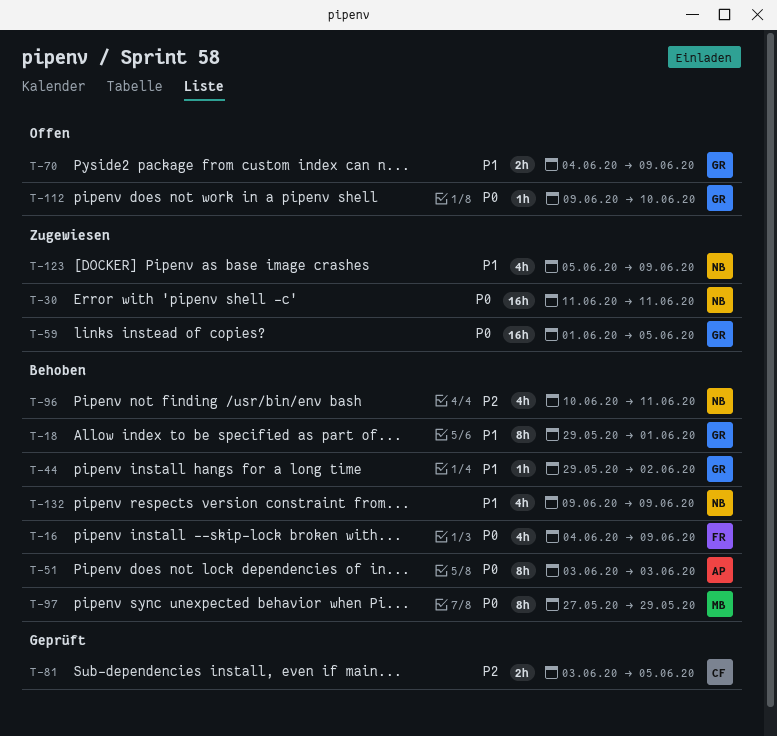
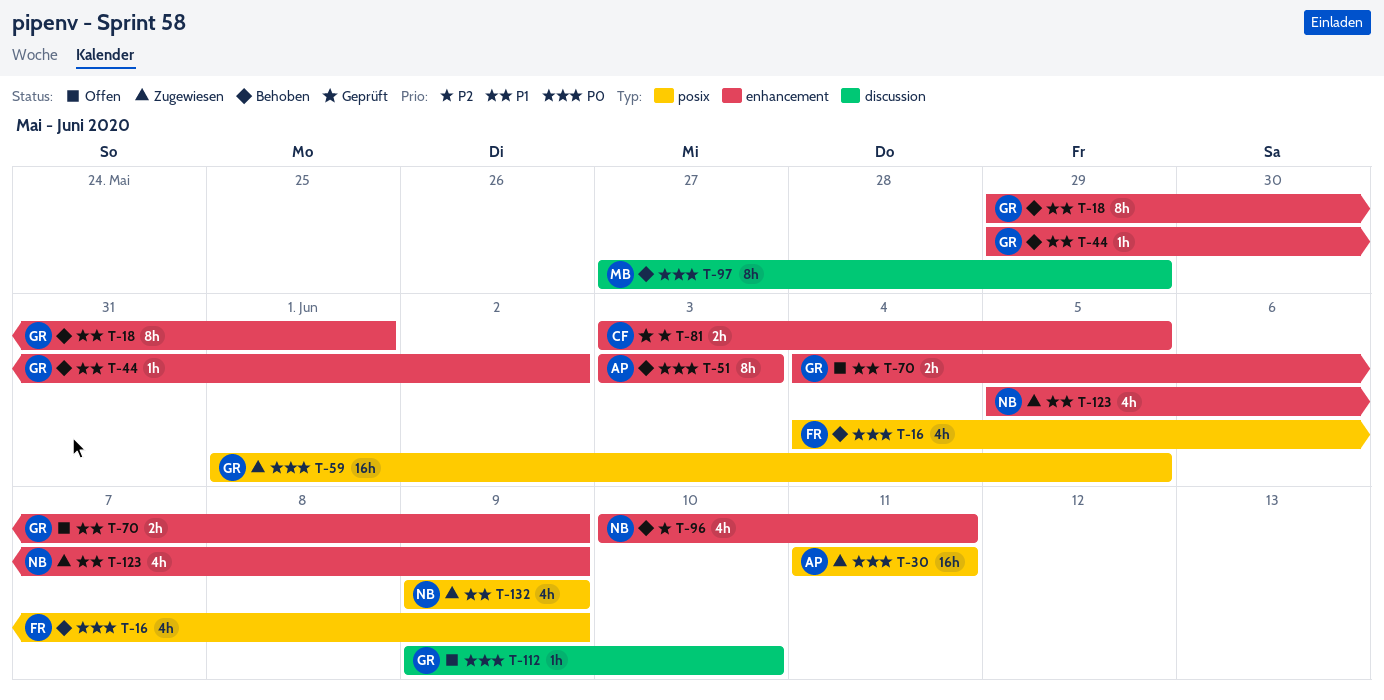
T-30, owner: NB -> AP
T-132, status: Behoben -> Zugewiesen

